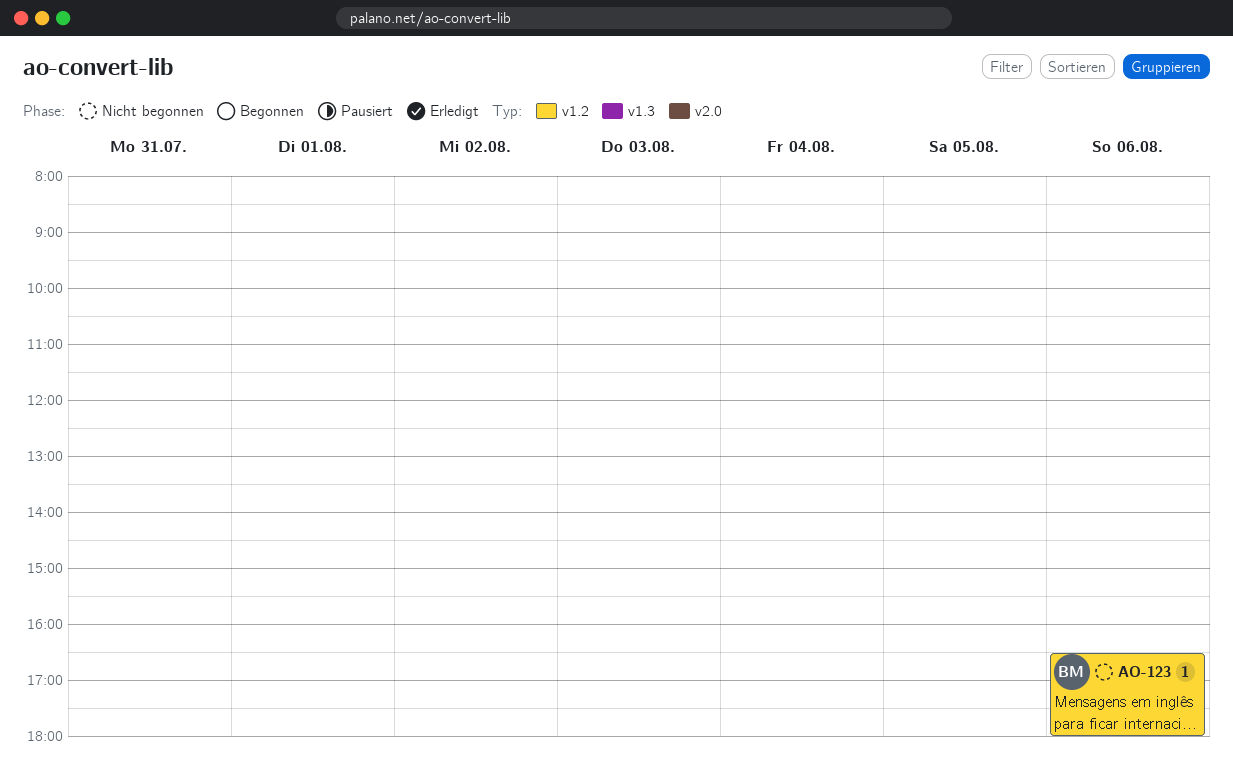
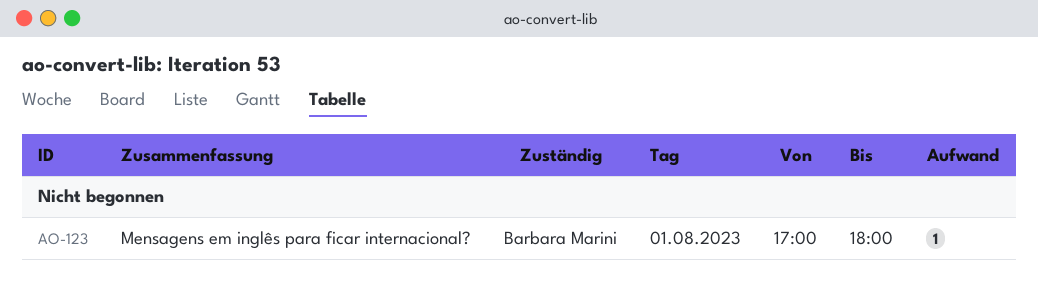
AO-123, day: Aug 6 -> Aug 1
AO-123, begins: 16:30 -> 17:00

